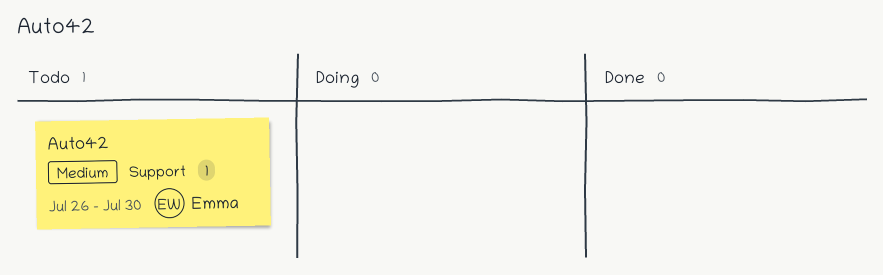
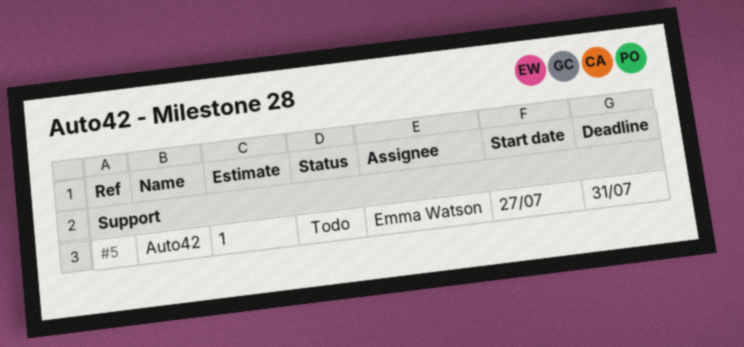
Auto42, start: Jul 26 -> Jul 27
Auto42, due: Jul 30 -> Jul 31

